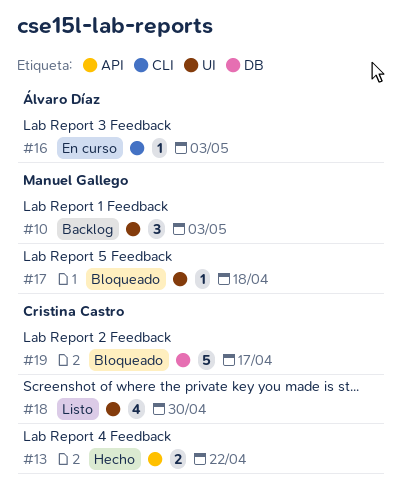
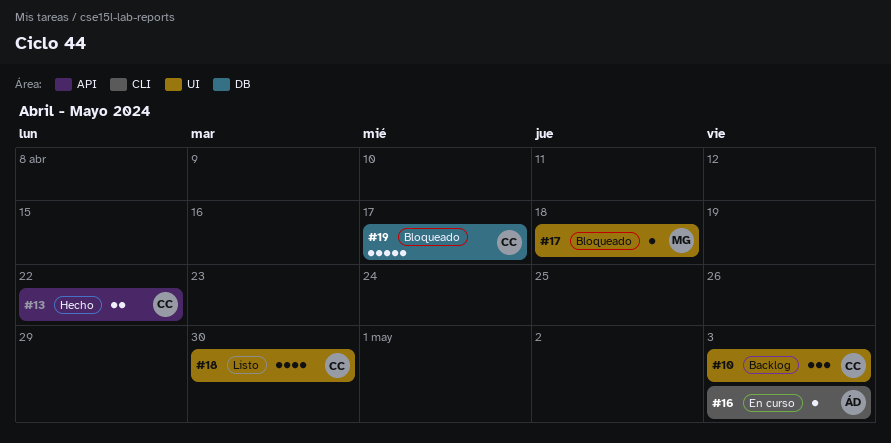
#10, owner: Manuel Gallego -> Cristina Castro

